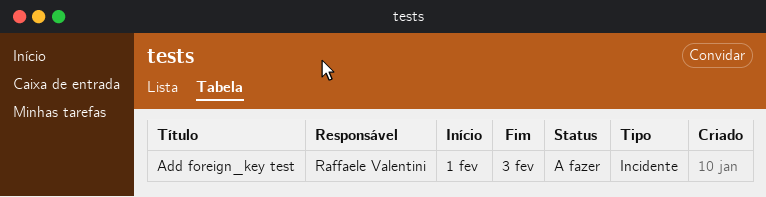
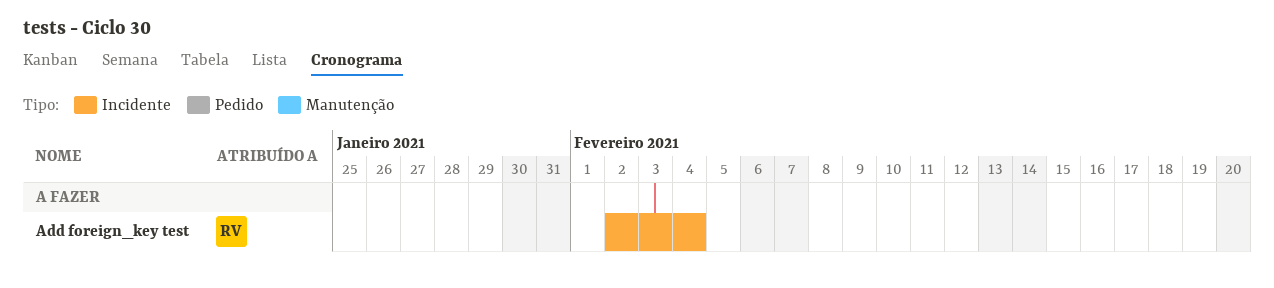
Add foreign_key test, start: Feb 1 -> Feb 2
Add foreign_key test, due: Feb 3 -> Feb 4

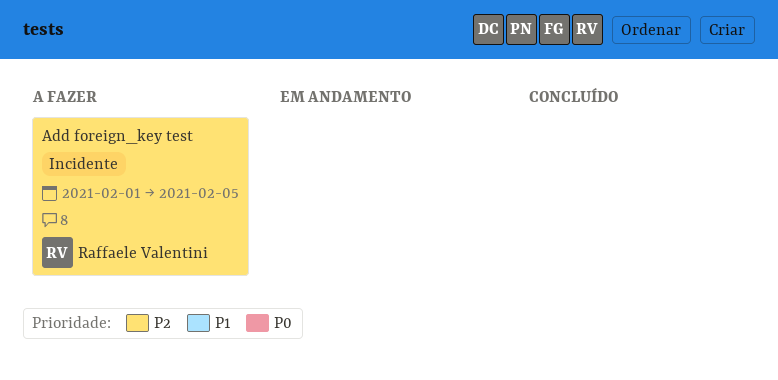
Add foreign_key test, start: Feb 2 -> Feb 1
Add foreign_key test, due: Feb 4 -> Feb 5

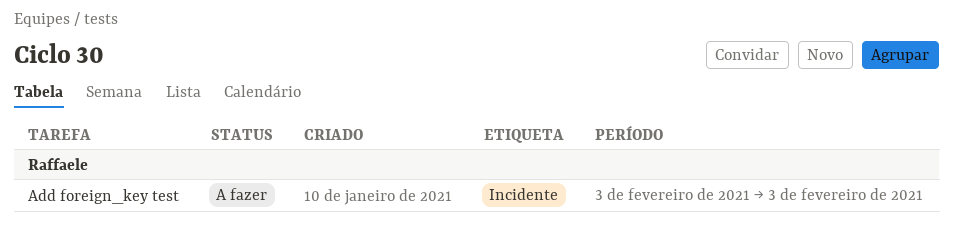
Add foreign_key test, start: Feb 1 -> Feb 3
Add foreign_key test, due: Feb 5 -> Feb 3

